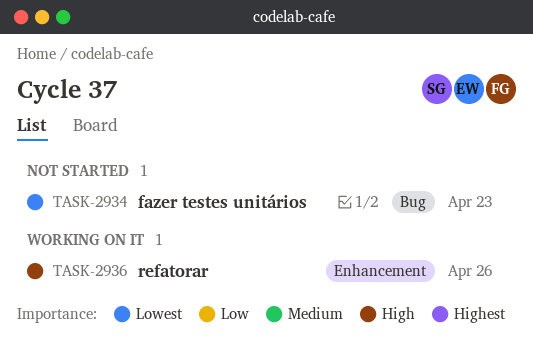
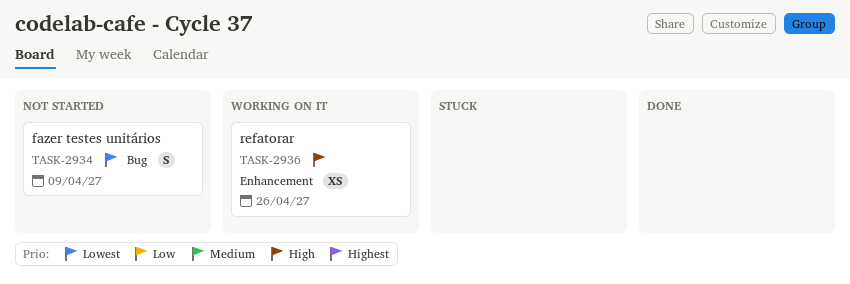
TASK-2934, due: Apr 23 -> Apr 9

